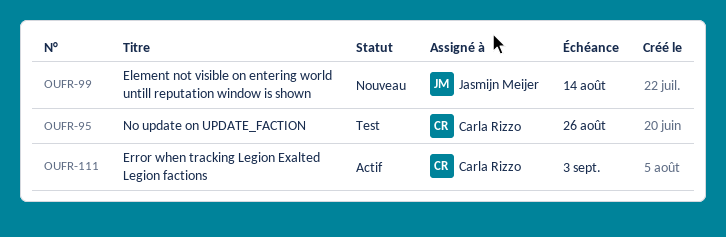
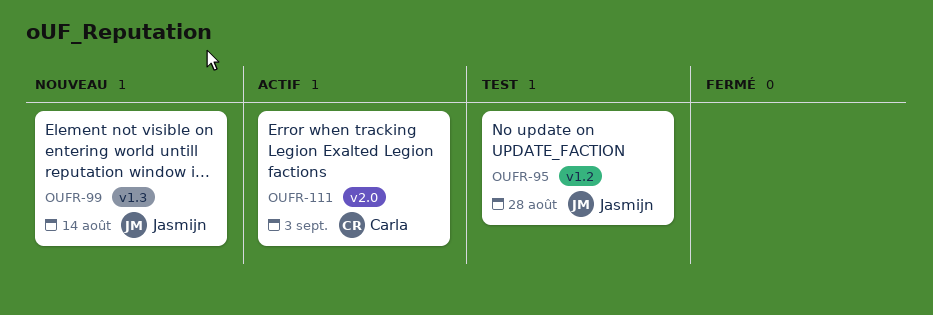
OUFR-95, owner: Carla Rizzo -> Jasmijn Meijer
OUFR-95, due: Aug 26 -> Aug 28

